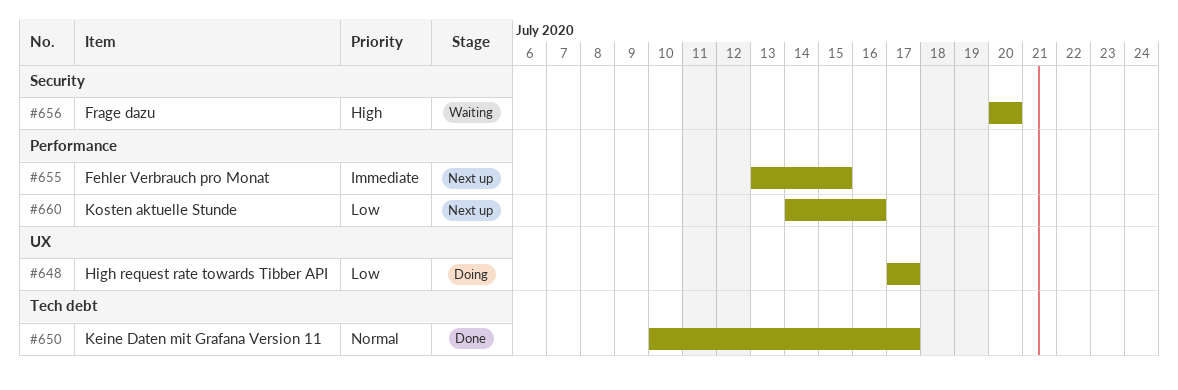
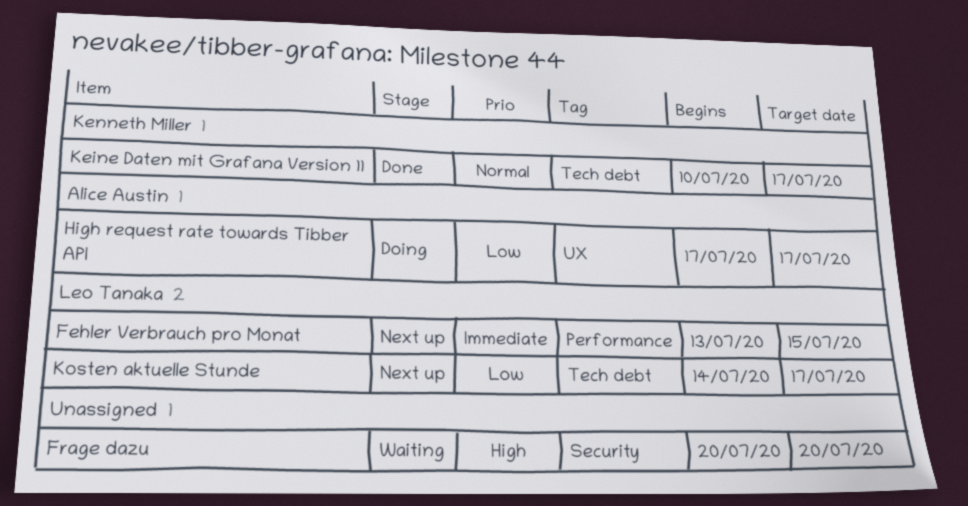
Kosten aktuelle Stunde, label: Performance -> Tech debt
Kosten aktuelle Stunde, due: Jul 16 -> Jul 17

